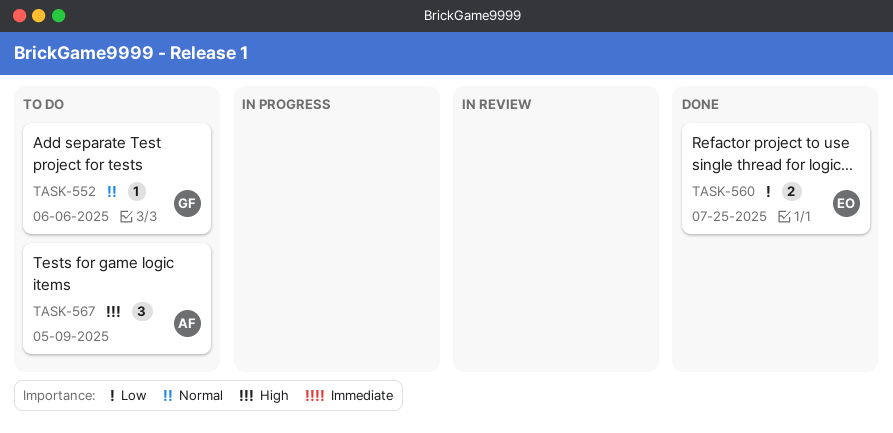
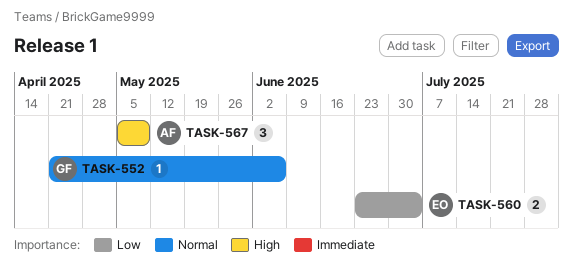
TASK-560, due: Jul 25 -> Jul 4

